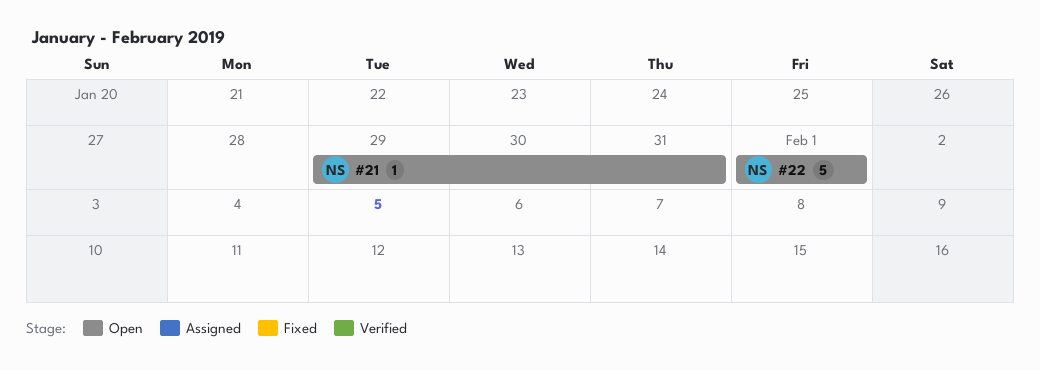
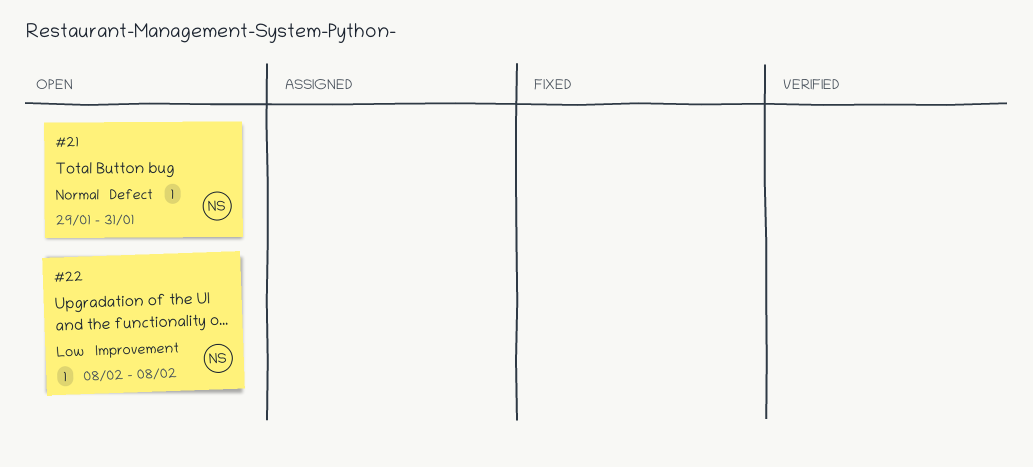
#22, estimate: 5 -> 1
#22, start: Feb 1 -> Feb 8
#22, due: Feb 1 -> Feb 8

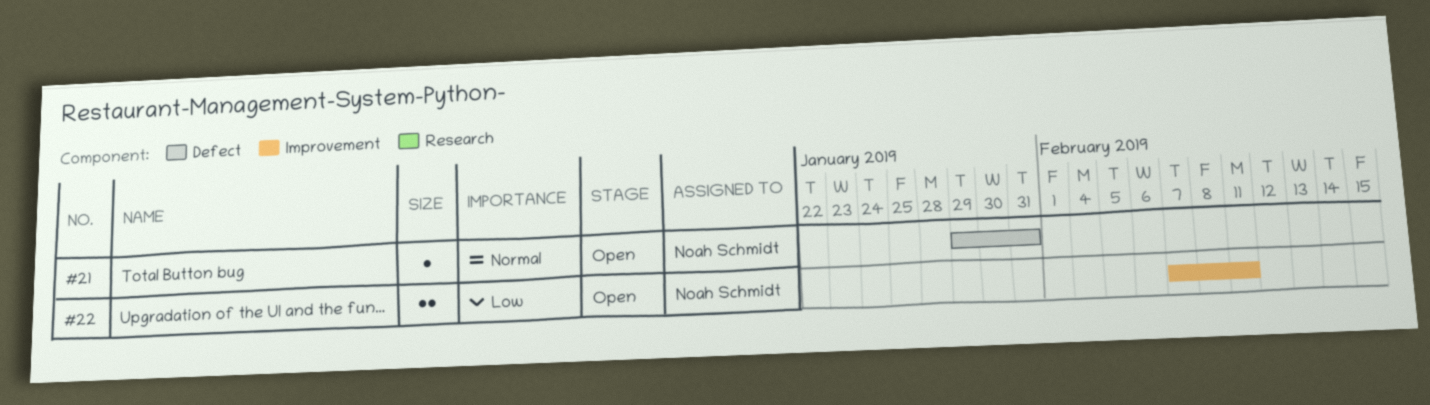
#22, estimate: 1 -> 2
#22, start: Feb 8 -> Feb 7
#22, due: Feb 8 -> Feb 11

